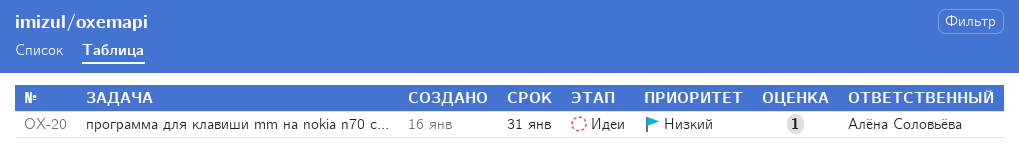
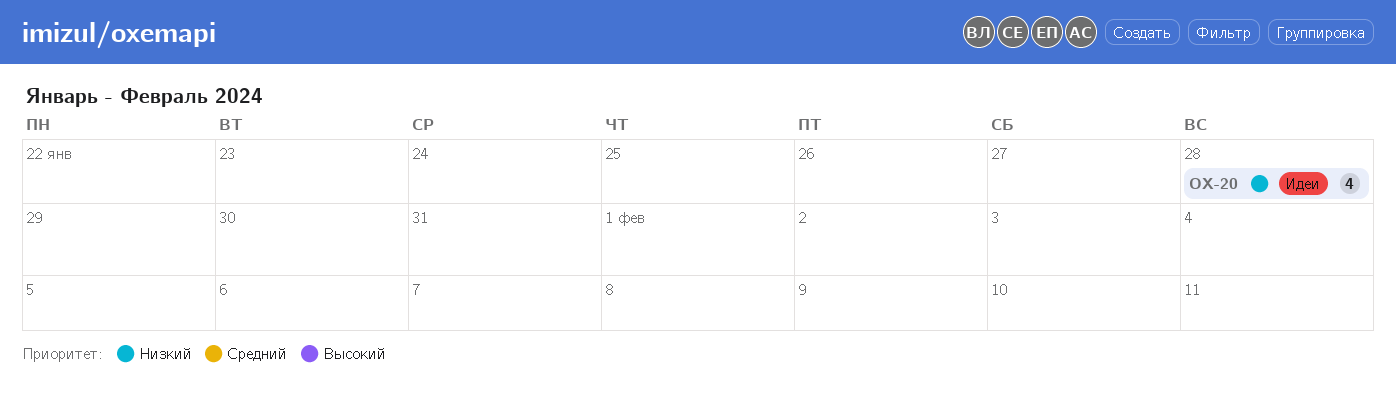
OX-20, estimate: 1 -> 4
OX-20, due: Jan 31 -> Jan 28

